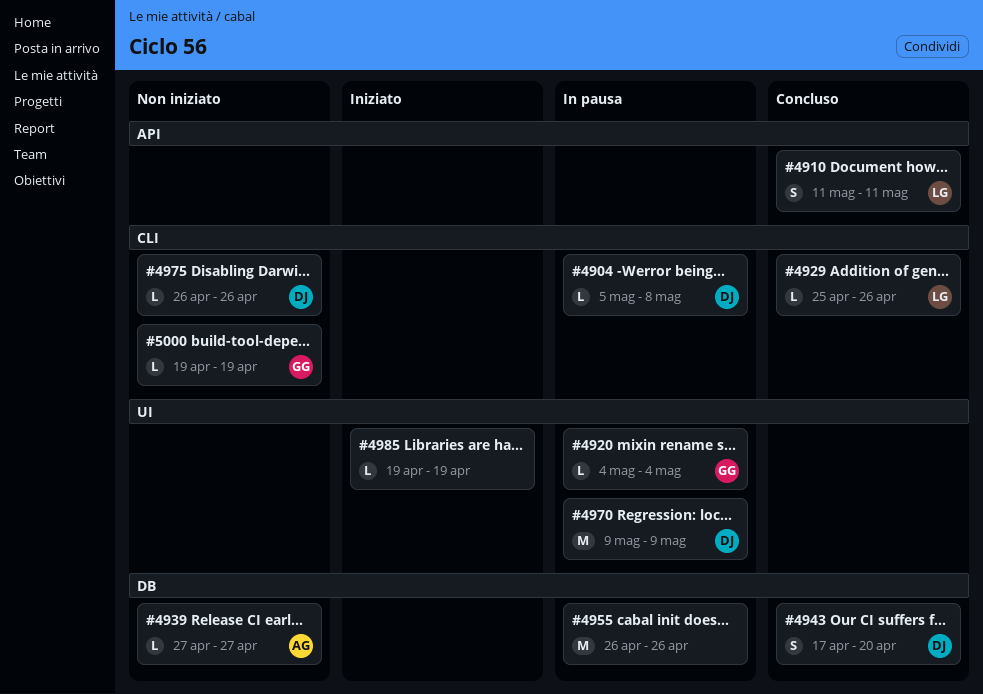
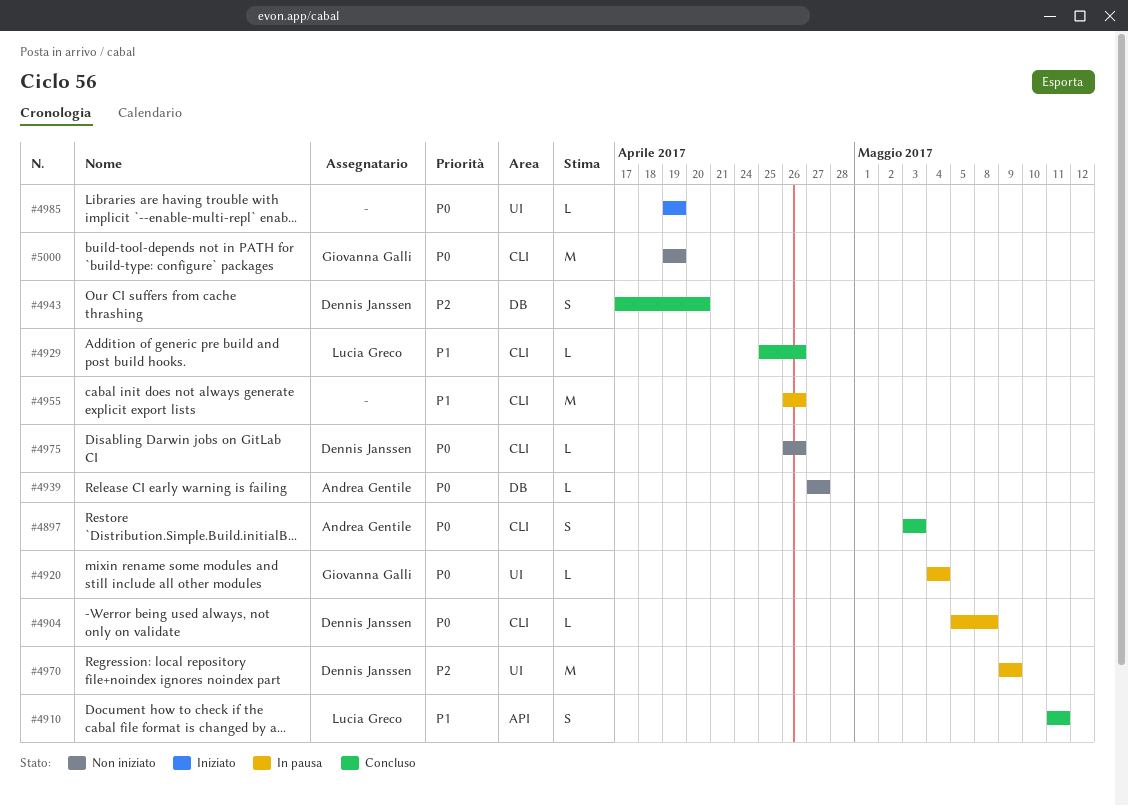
#4897: none -> present
#4955, label: DB -> CLI
#5000, estimate: L -> M

